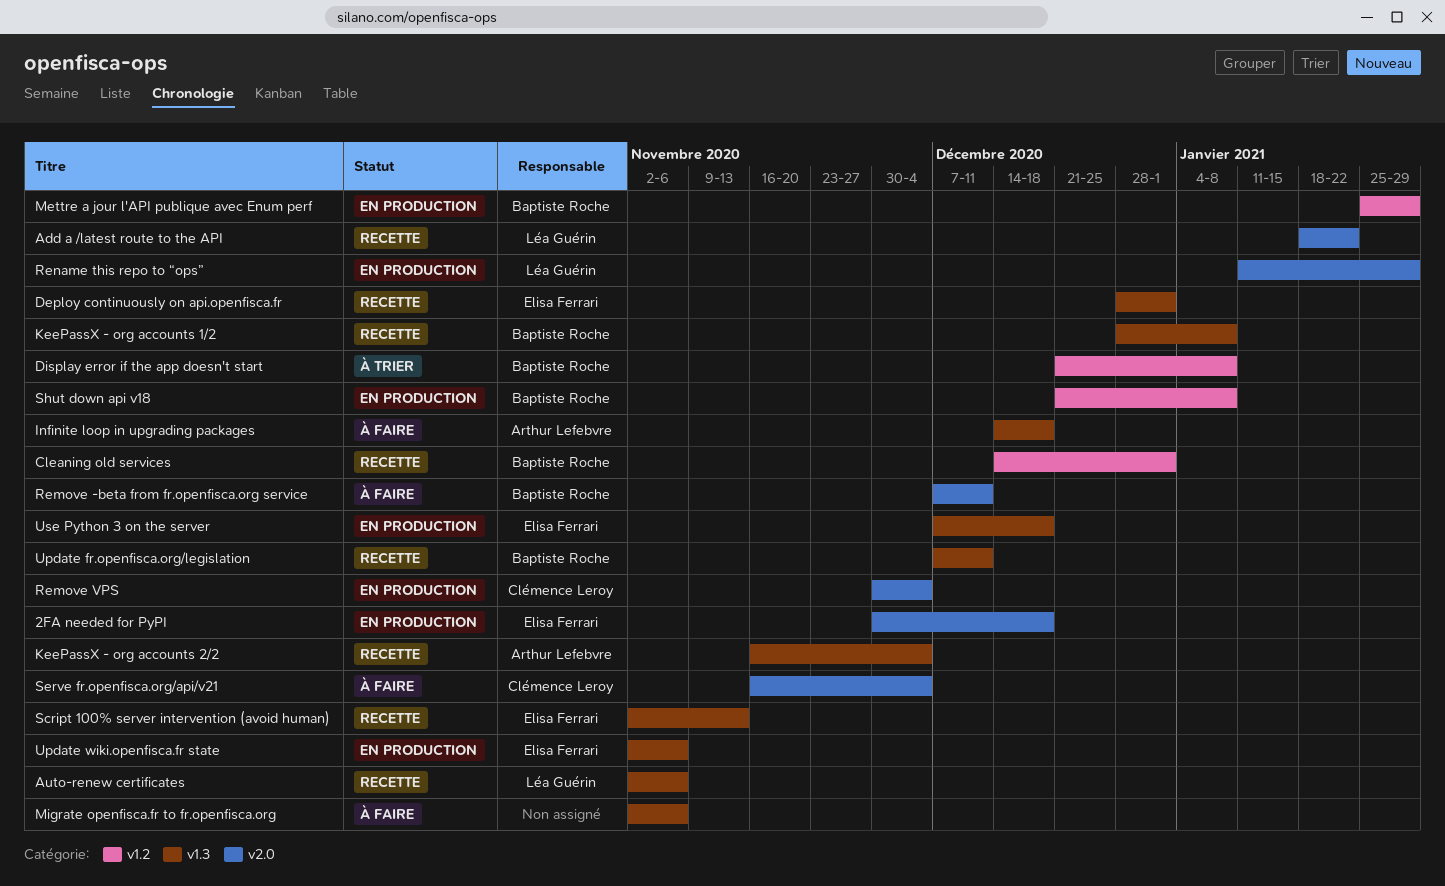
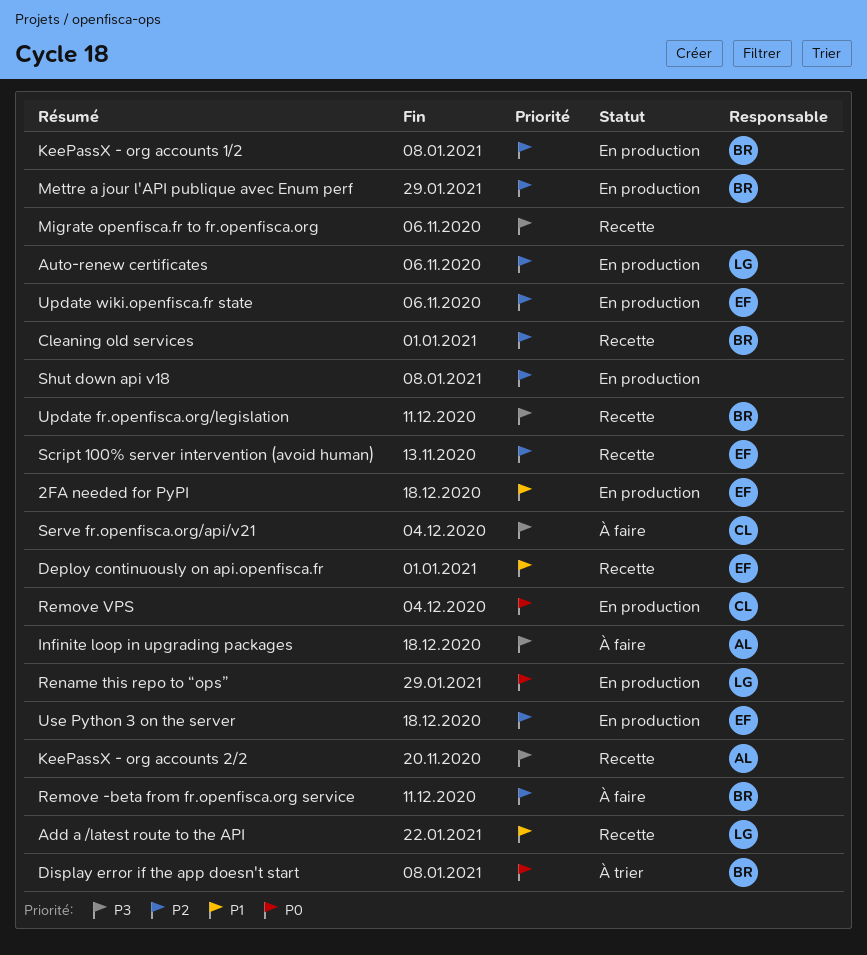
Auto-renew certificates, status: Recette -> En production
KeePassX - org accounts 1/2, status: Recette -> En production
KeePassX - org accounts 2/2, due: Dec 4 -> Nov 20
Migrate openfisca.fr to fr.openfisca.org, status: À faire -> Recette
Shut down api v18, owner: Baptiste Roche -> none

